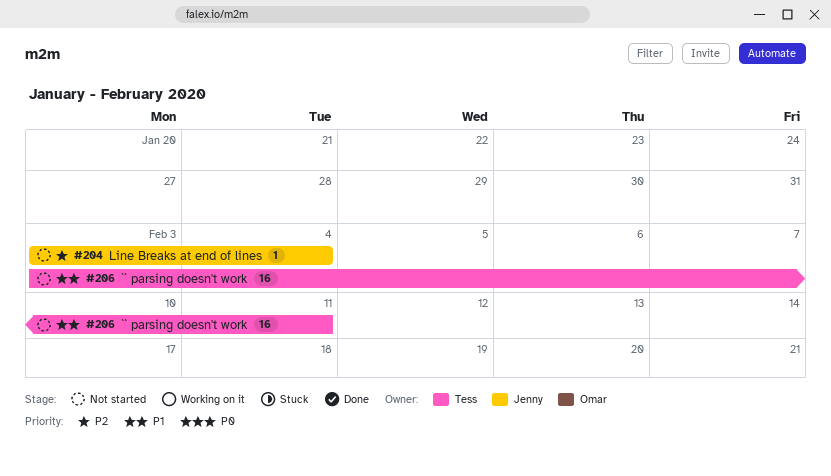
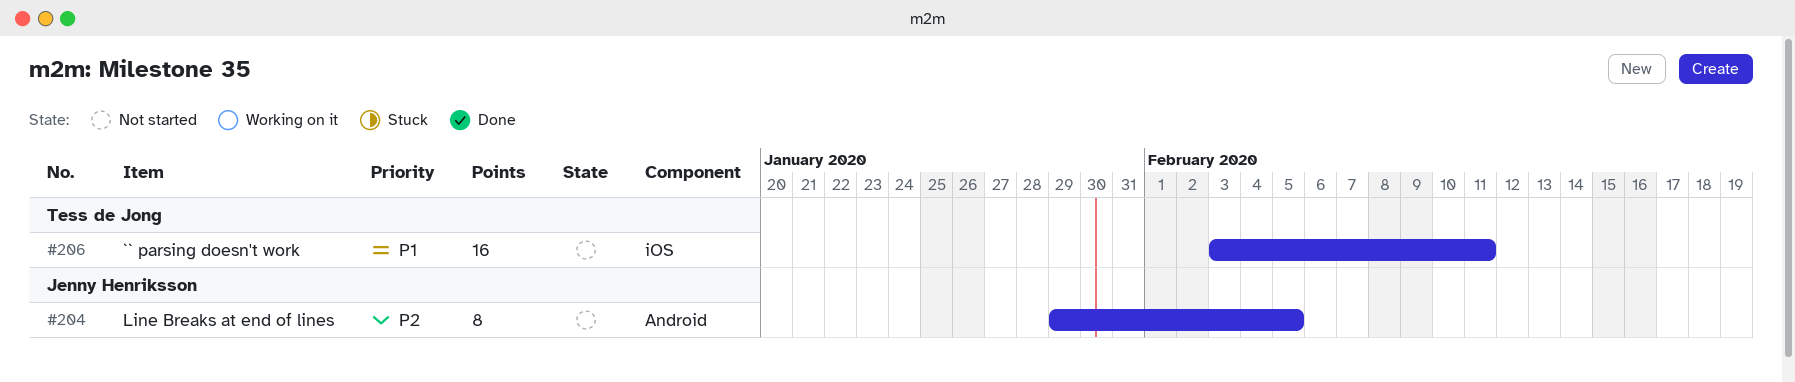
#204, estimate: 1 -> 8
#204, start: Feb 3 -> Jan 29
#204, due: Feb 4 -> Feb 5

